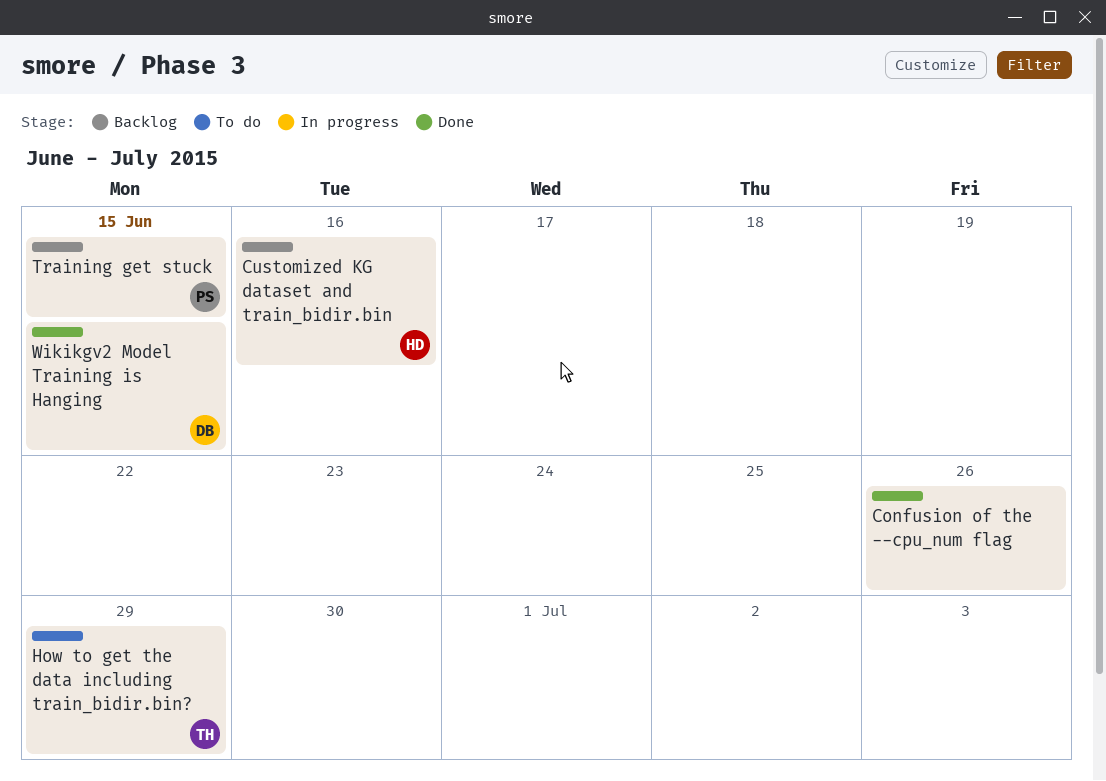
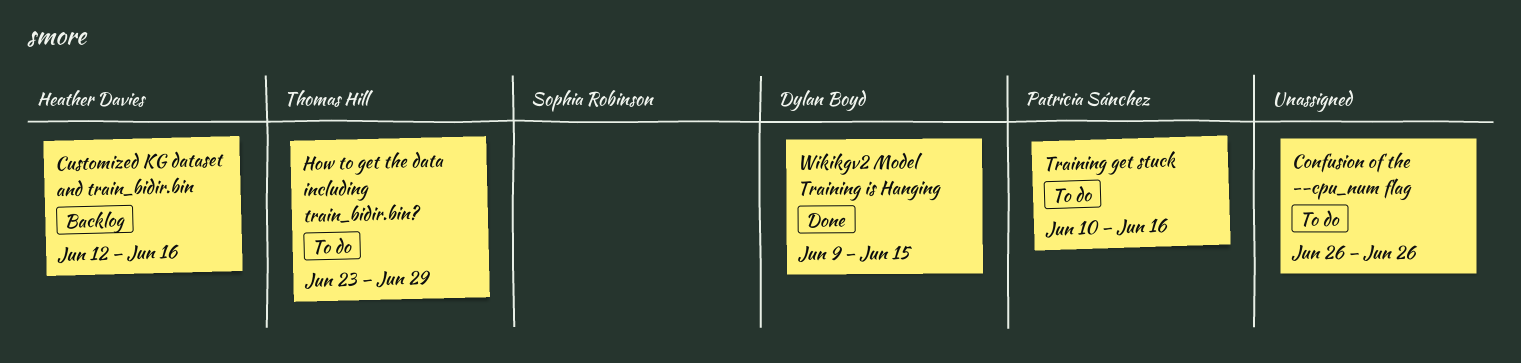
Confusion of the --cpu_num flag, status: Done -> To do
Training get stuck, status: Backlog -> To do
Training get stuck, due: Jun 15 -> Jun 16

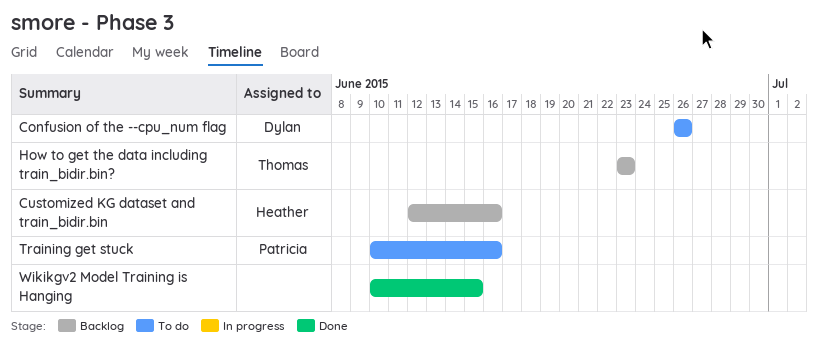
Confusion of the --cpu_num flag, owner: none -> Dylan Boyd
How to get the data including train_bidir.bin?, status: To do -> Backlog
How to get the data including train_bidir.bin?, due: Jun 29 -> Jun 23
Wikikgv2 Model Training is Hanging, owner: Dylan Boyd -> none
Wikikgv2 Model Training is Hanging, start: Jun 9 -> Jun 10

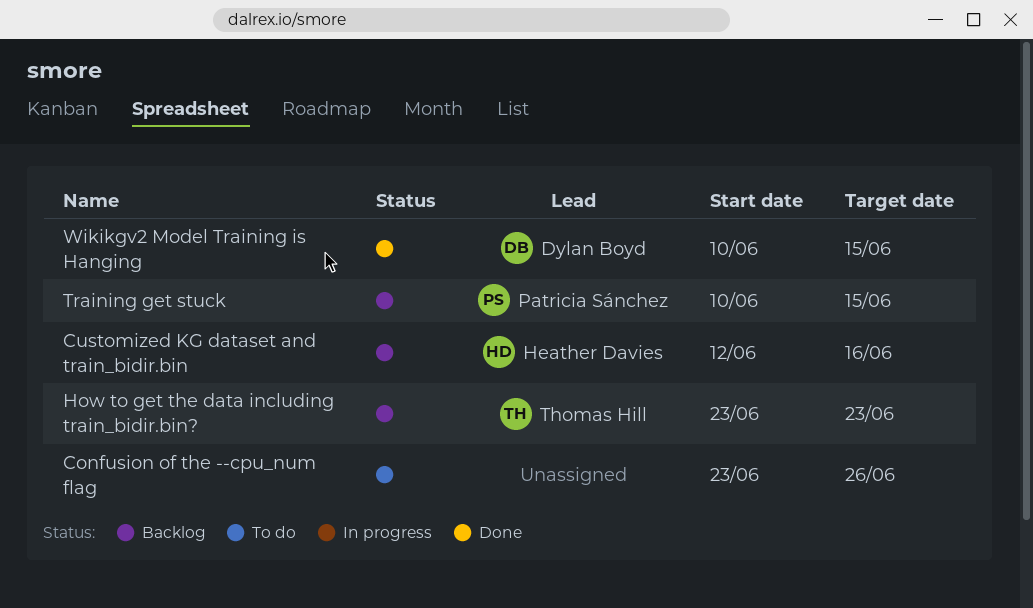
Confusion of the --cpu_num flag, owner: Dylan Boyd -> none
Confusion of the --cpu_num flag, start: Jun 26 -> Jun 23
Training get stuck, status: To do -> Backlog
Training get stuck, due: Jun 16 -> Jun 15
Wikikgv2 Model Training is Hanging, owner: none -> Dylan Boyd

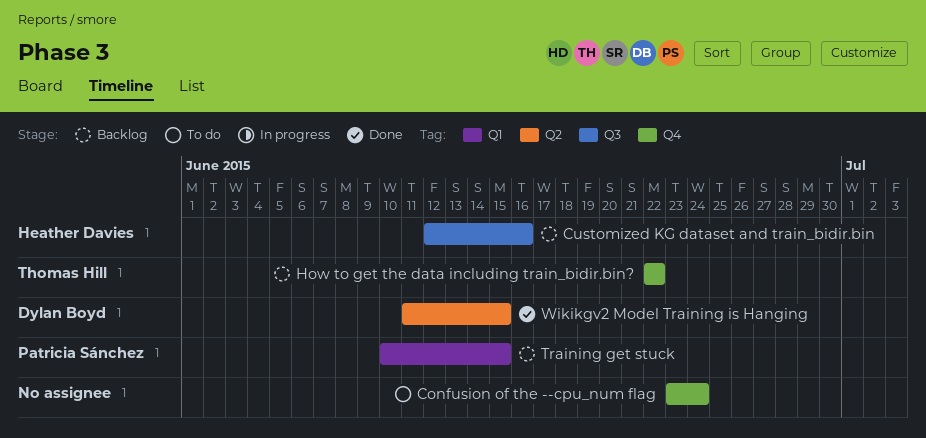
Confusion of the --cpu_num flag, due: Jun 26 -> Jun 24
How to get the data including train_bidir.bin?, start: Jun 23 -> Jun 22
How to get the data including train_bidir.bin?, due: Jun 23 -> Jun 22
Wikikgv2 Model Training is Hanging, start: Jun 10 -> Jun 11

